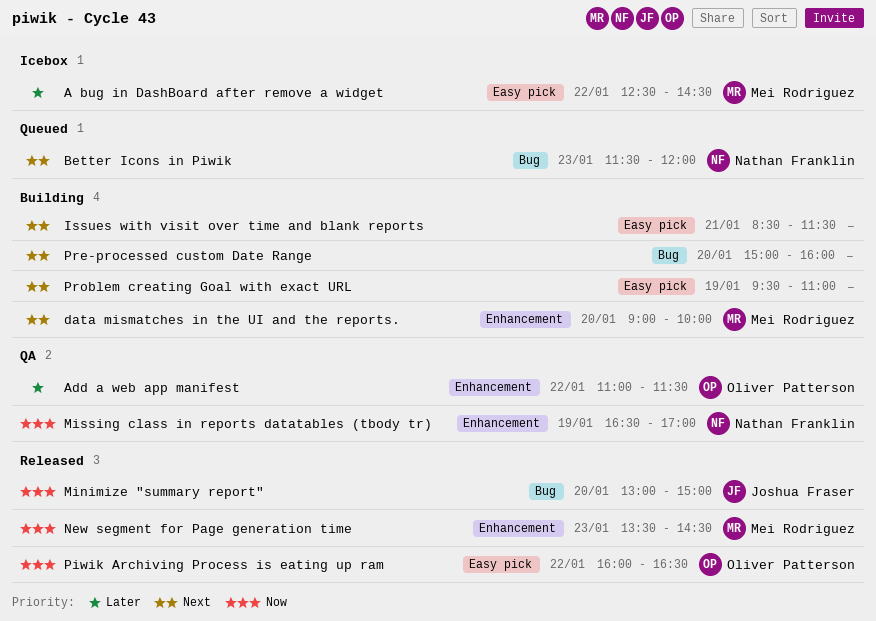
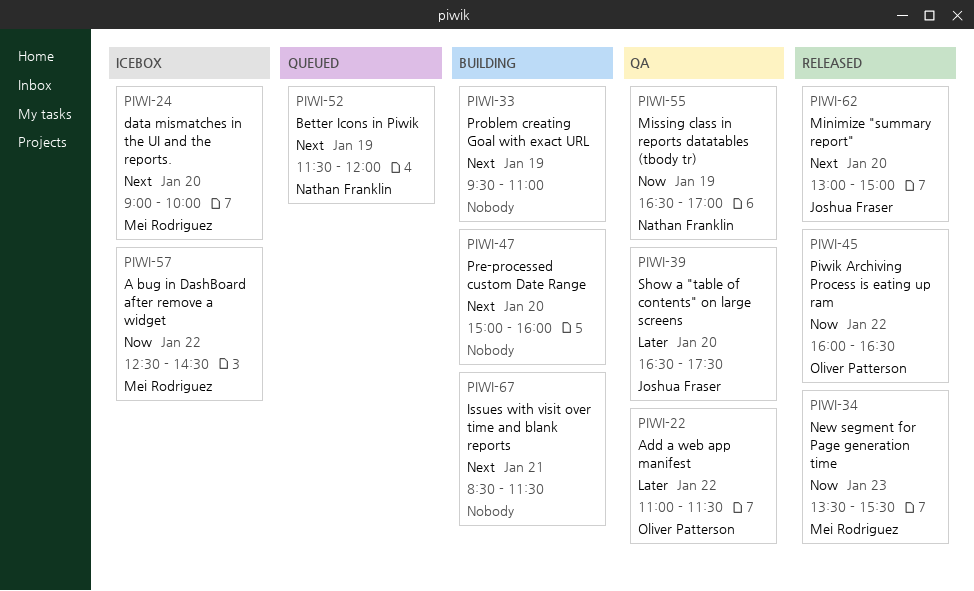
A bug in DashBoard after remove a widget, priority: Later -> Now
Better Icons in Piwik, day: Jan 23 -> Jan 19
data mismatches in the UI and the reports., status: Building -> Icebox
Minimize "summary report", priority: Now -> Next
New segment for Page generation time, ends: 14:30 -> 15:30
Show a "table of contents" on large screens: none -> present

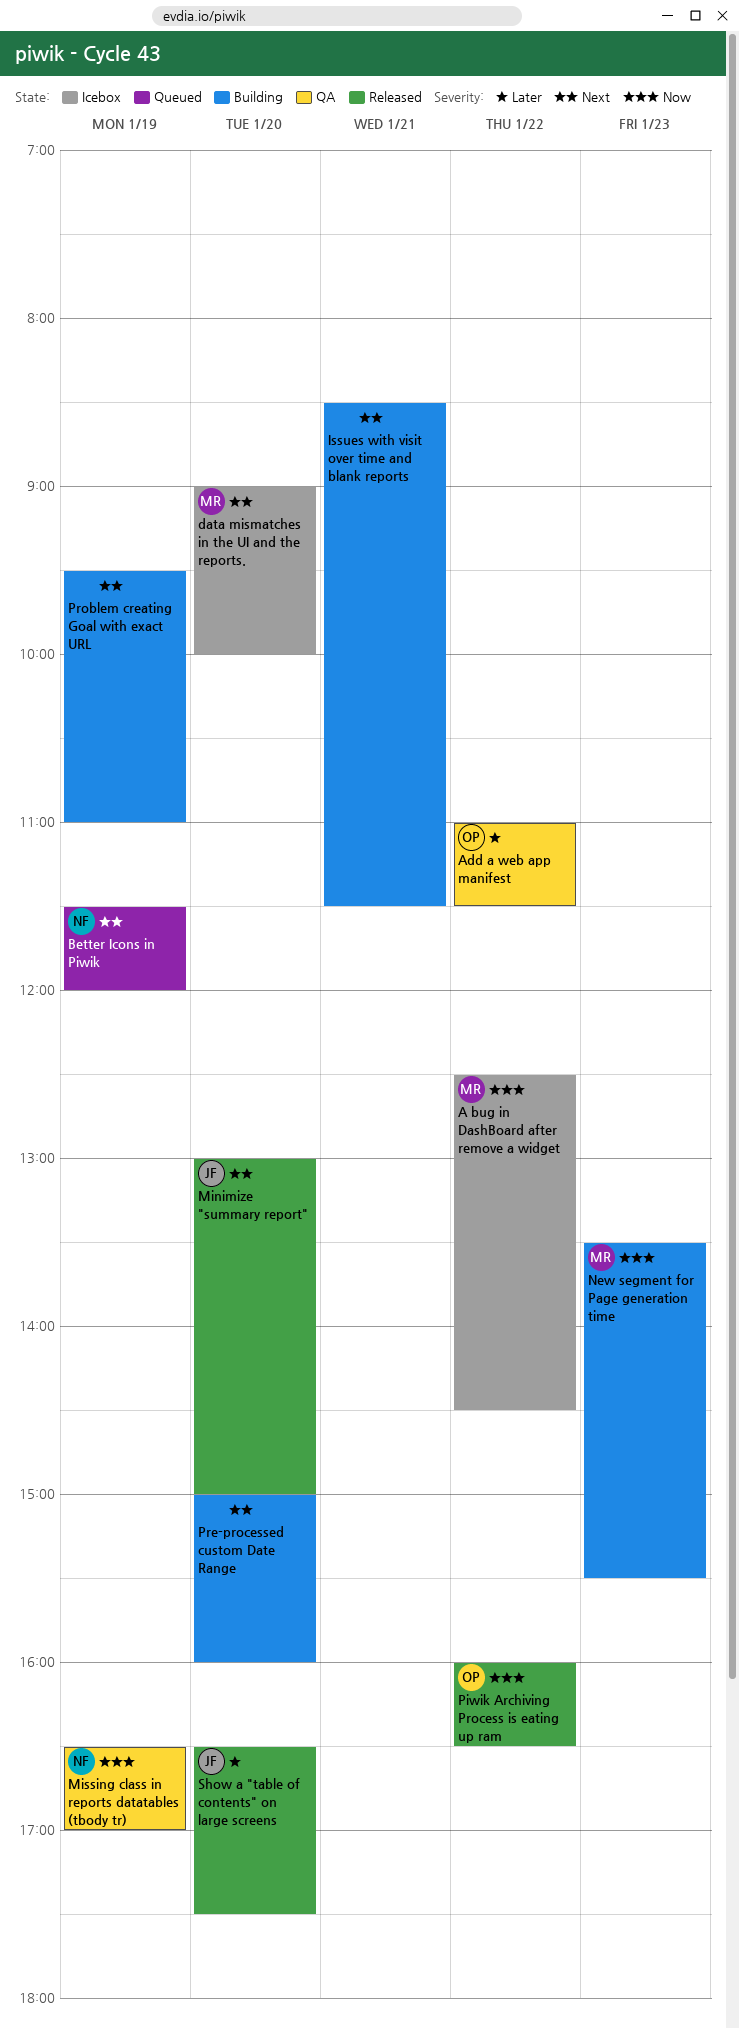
New segment for Page generation time, status: Released -> Building
Show a "table of contents" on large screens, status: QA -> Released

